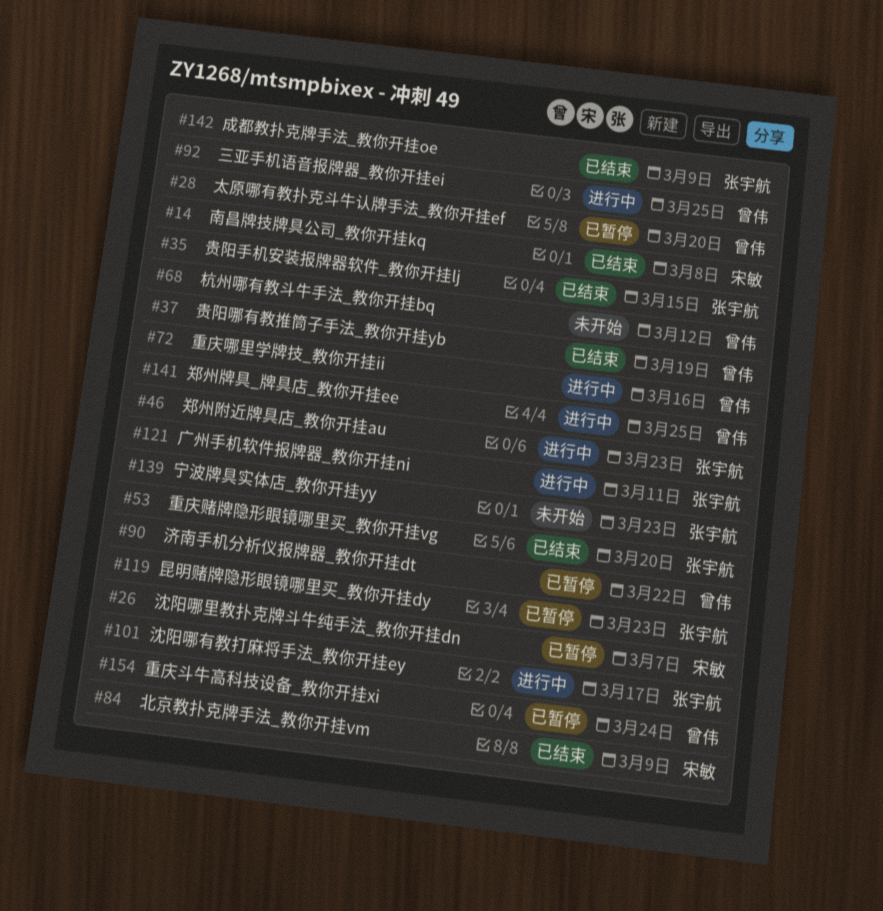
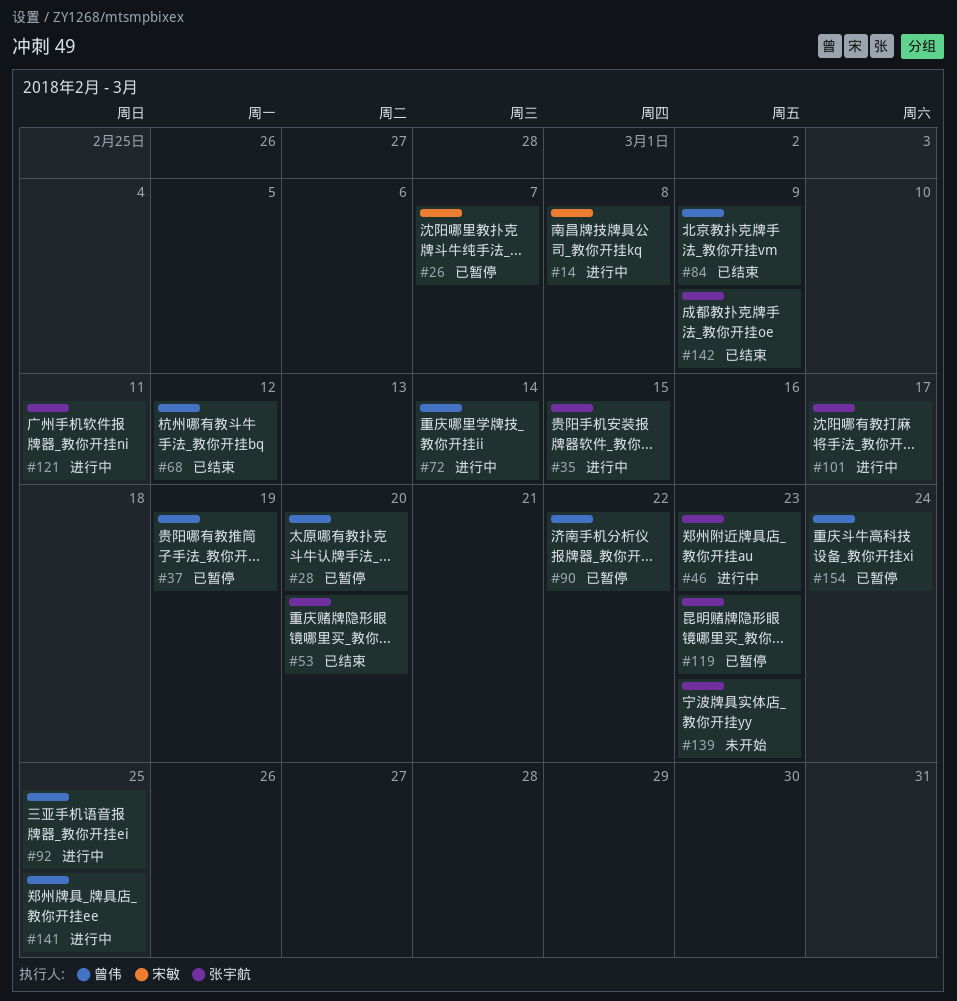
#14, status: 已结束 -> 进行中
#35, status: 已结束 -> 进行中
#37, status: 已结束 -> 已暂停
#68, status: 未开始 -> 已结束
#72, due: Mar 16 -> Mar 14
#84, owner: 宋敏 -> 曾伟

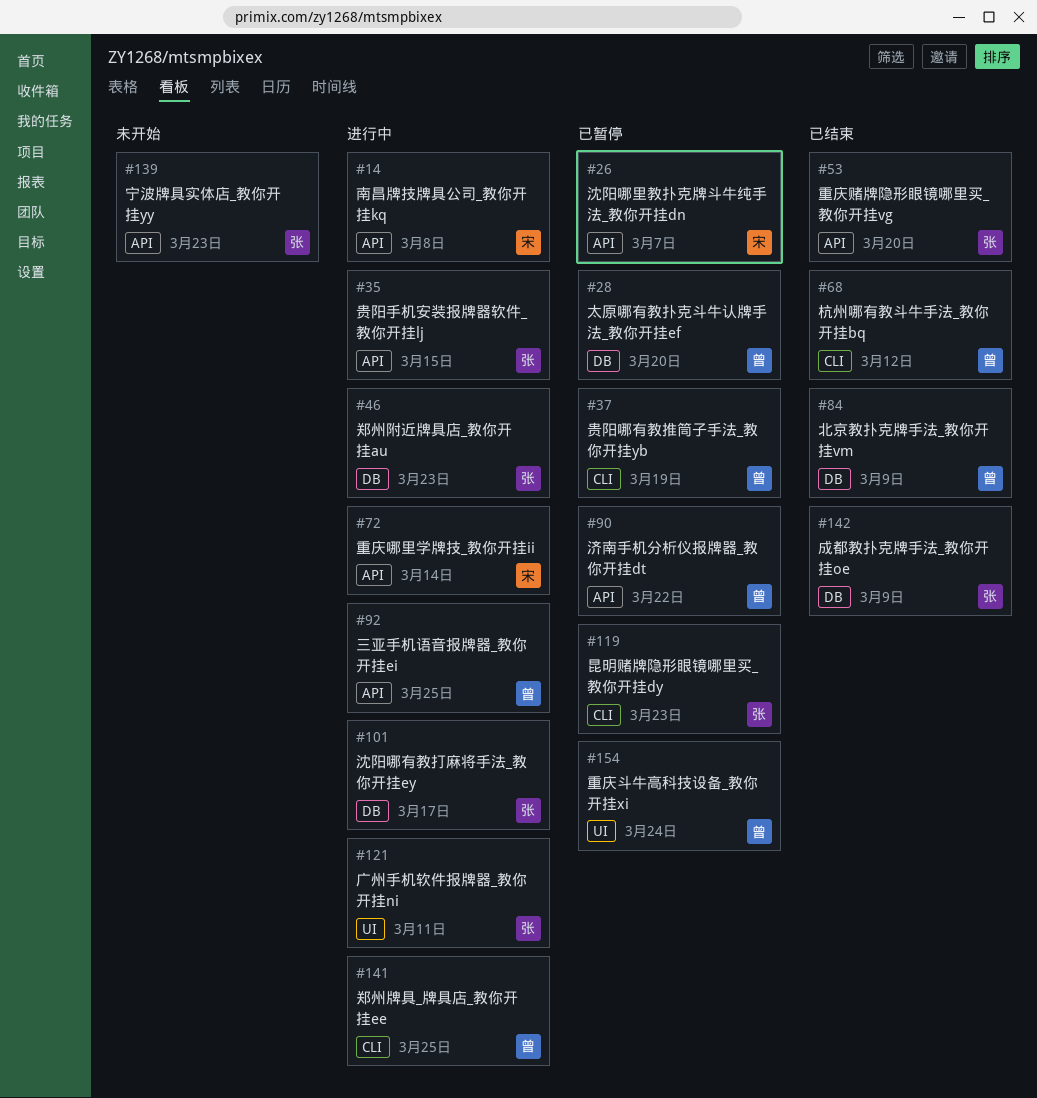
#72, owner: 曾伟 -> 宋敏

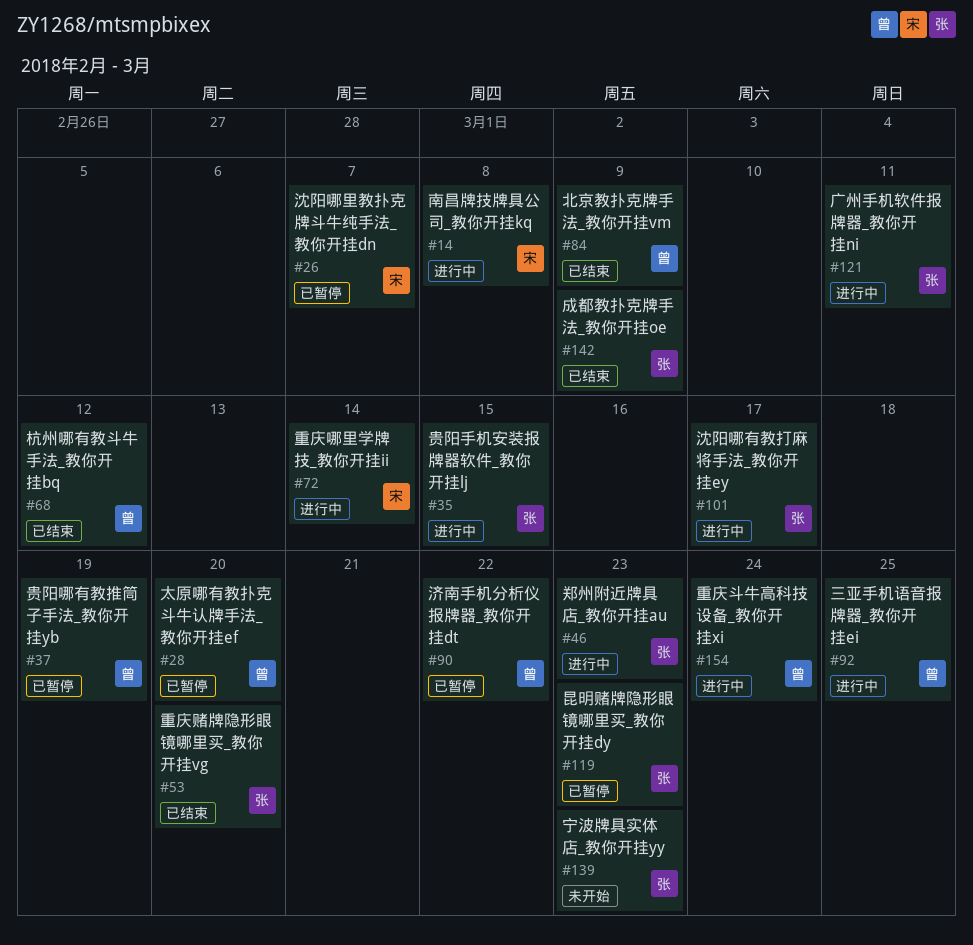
#141: present -> none
#154, status: 已暂停 -> 进行中

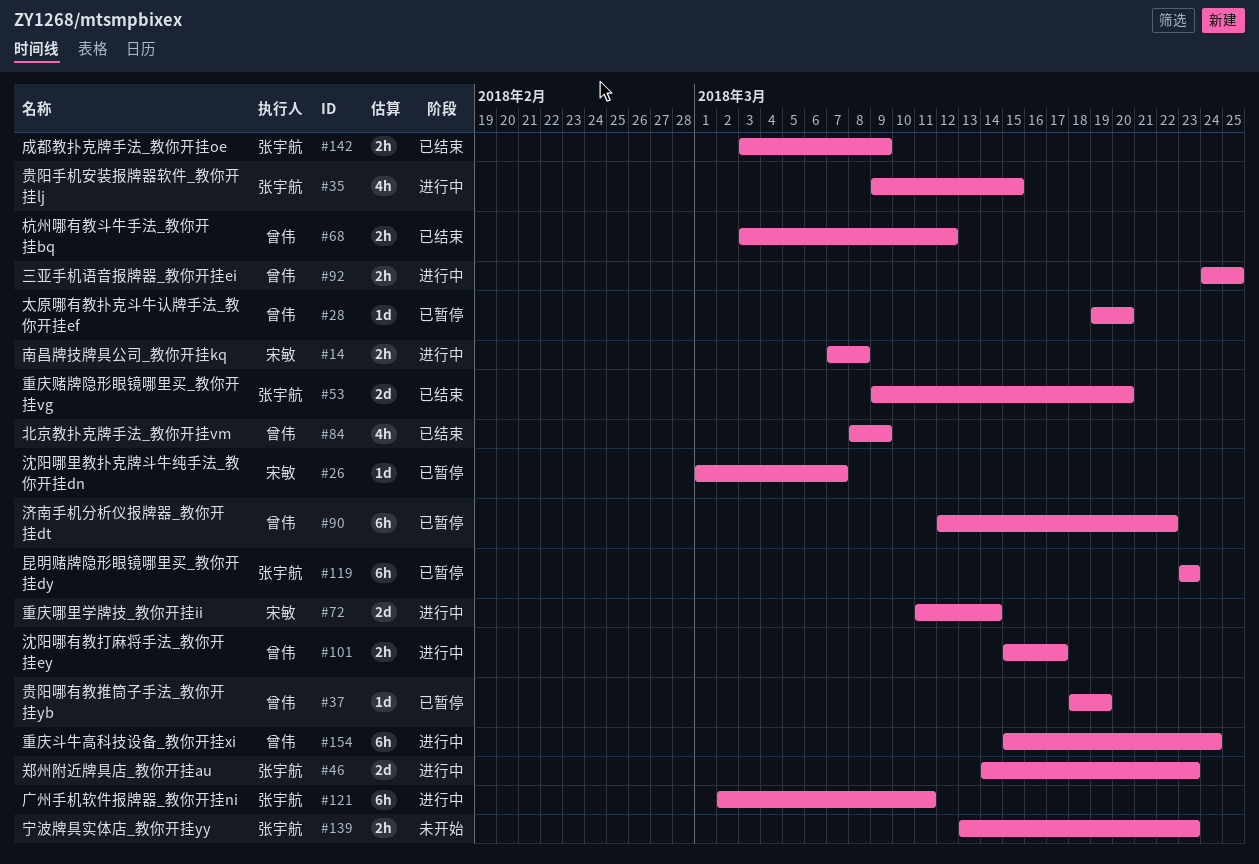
#101, owner: 张宇航 -> 曾伟

